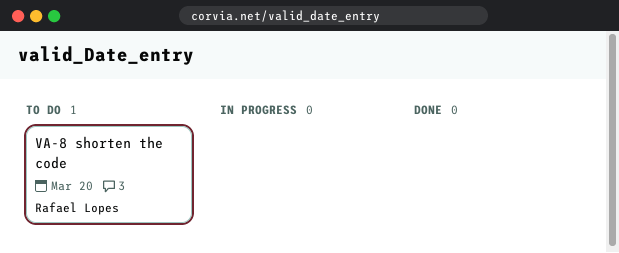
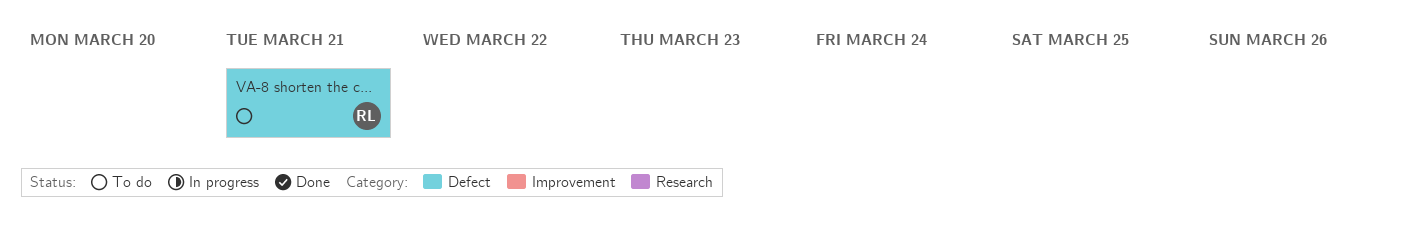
VA-8, due: Mar 20 -> Mar 21

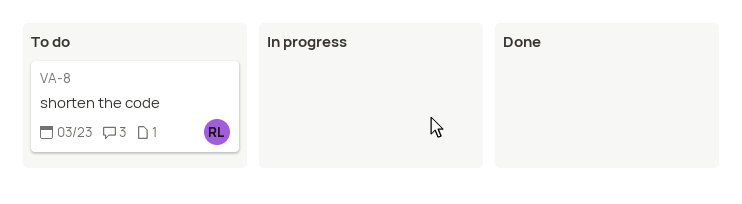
VA-8, due: Mar 21 -> Mar 23

